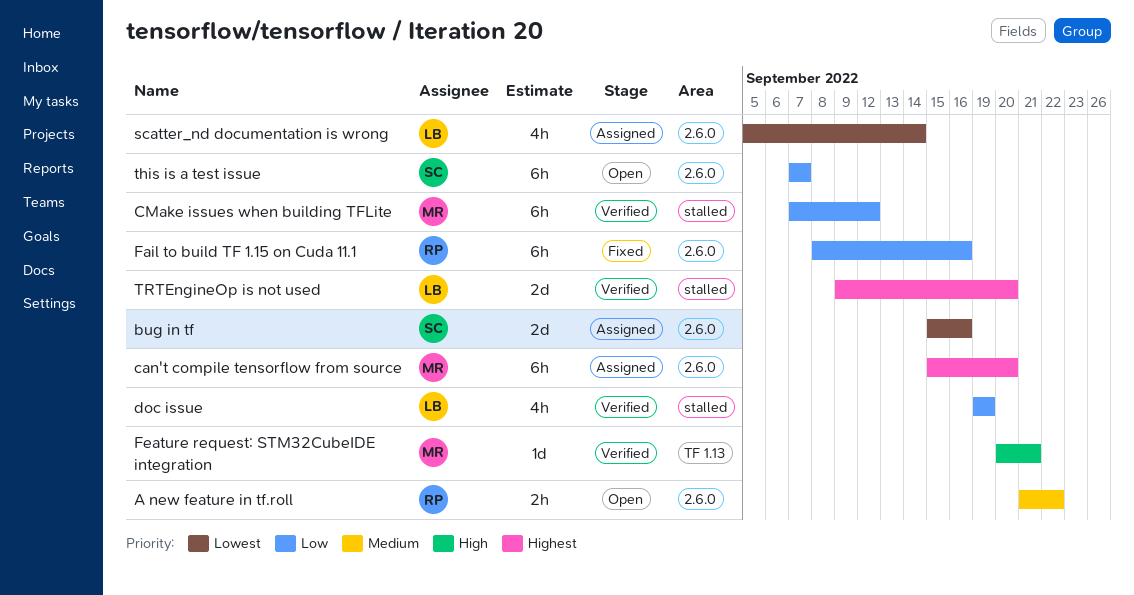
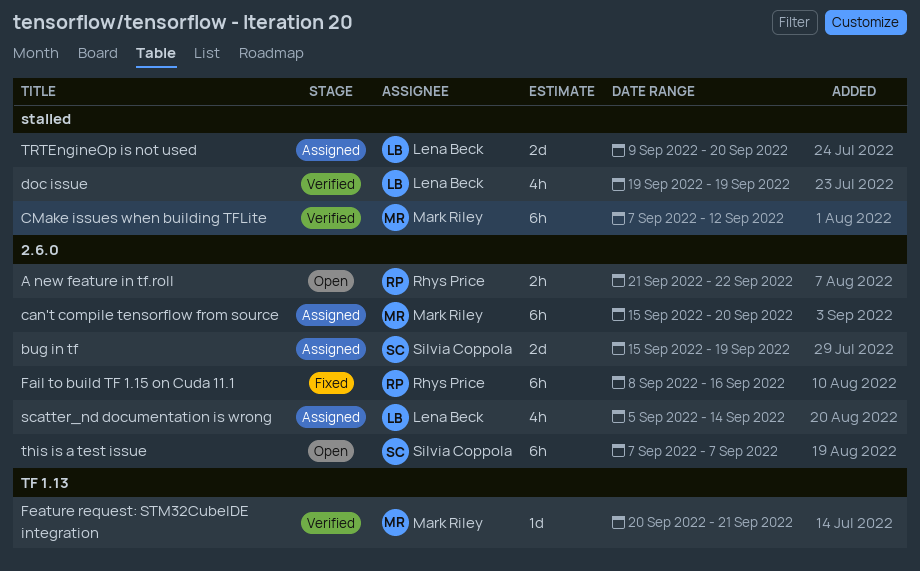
bug in tf, due: Sep 16 -> Sep 19
TRTEngineOp is not used, status: Verified -> Assigned

